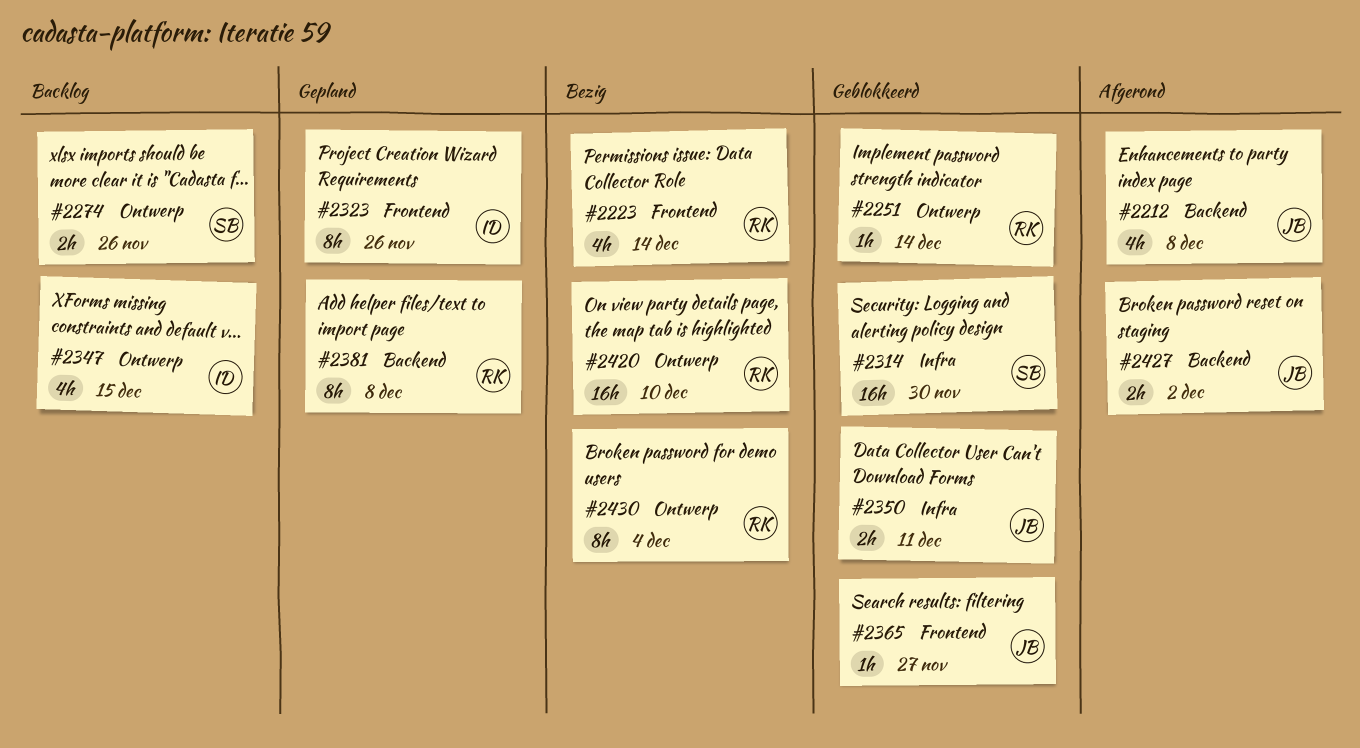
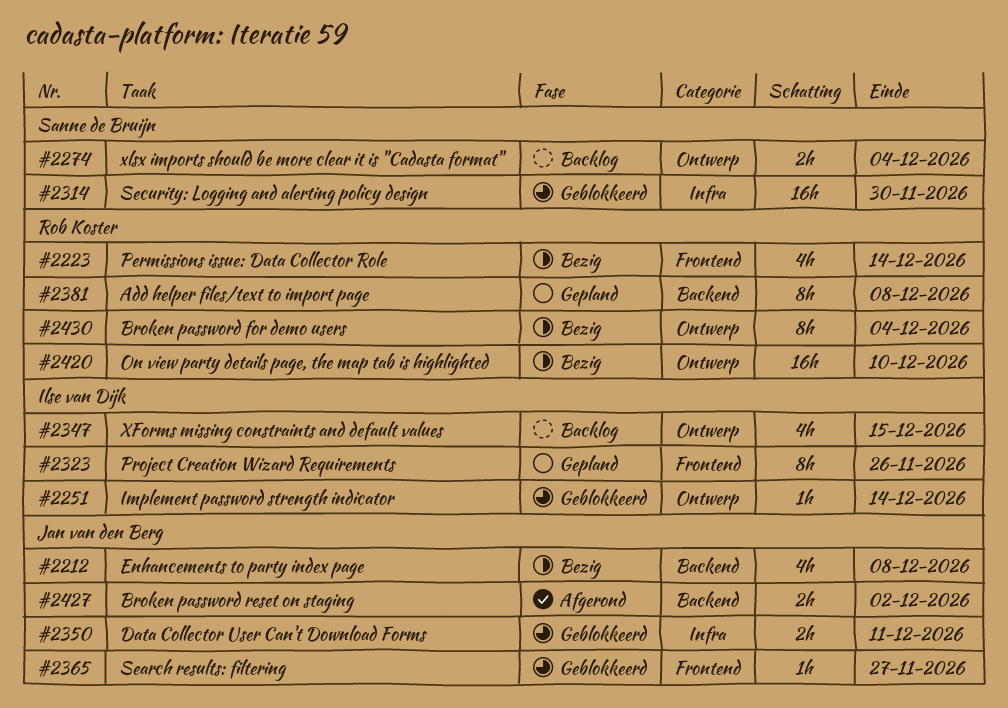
#2212, status: Afgerond -> Bezig
#2251, owner: Rob Koster -> Ilse van Dijk
#2274, due: Nov 26 -> Dec 4

